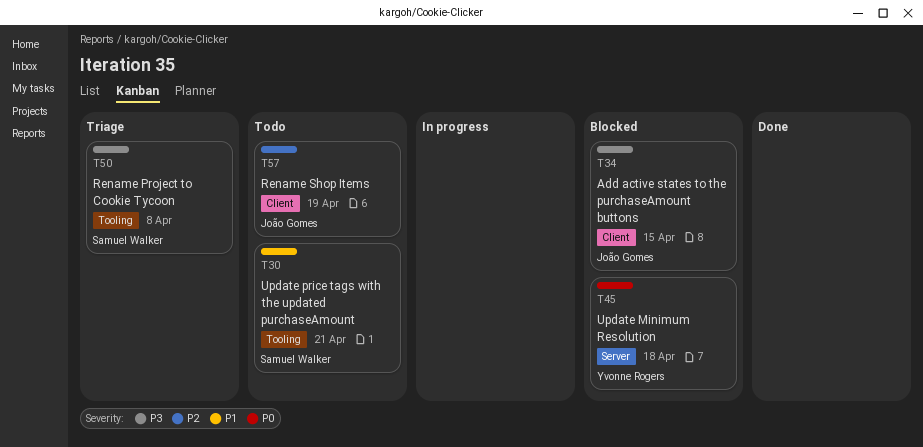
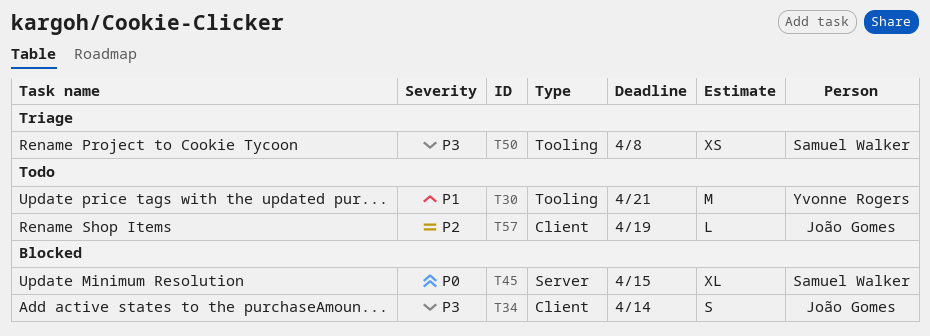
T30, owner: Samuel Walker -> Yvonne Rogers
T34, due: Apr 15 -> Apr 14
T45, owner: Yvonne Rogers -> Samuel Walker
T45, due: Apr 18 -> Apr 15

